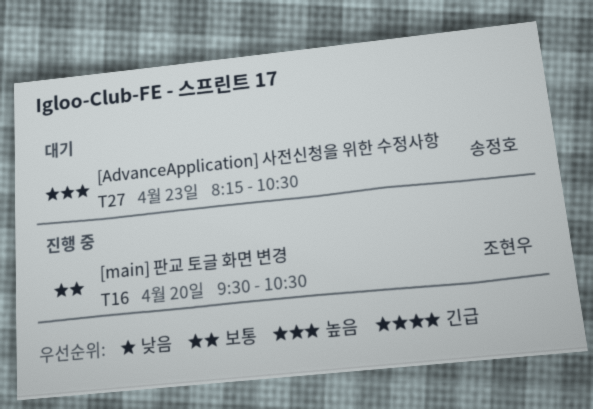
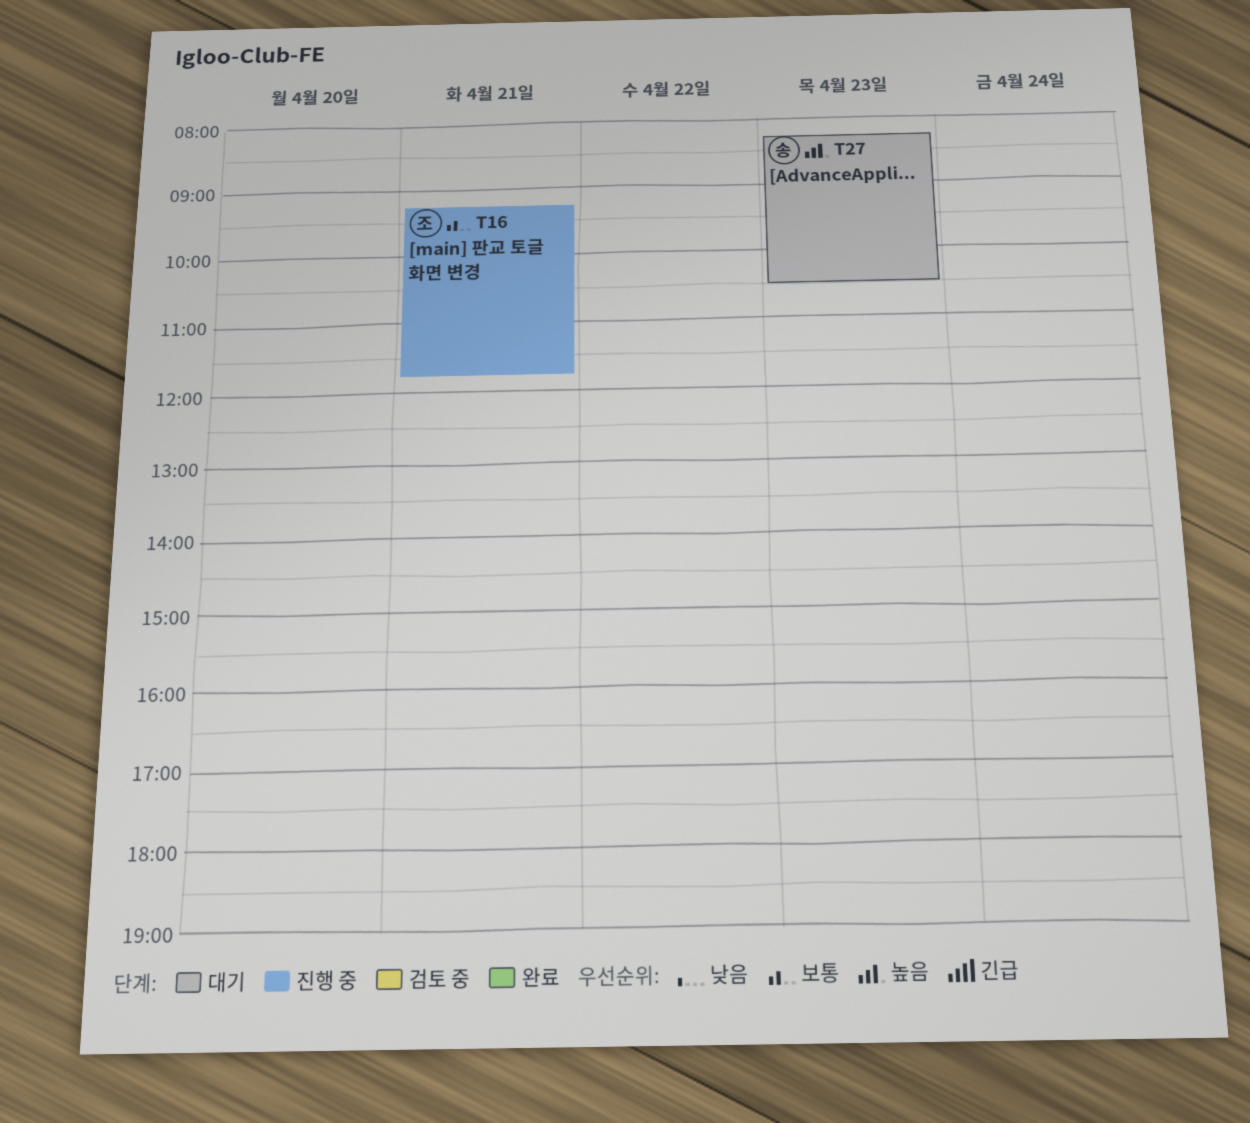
T16, day: Apr 20 -> Apr 21
T16, begins: 09:30 -> 09:15
T16, ends: 10:30 -> 11:45

